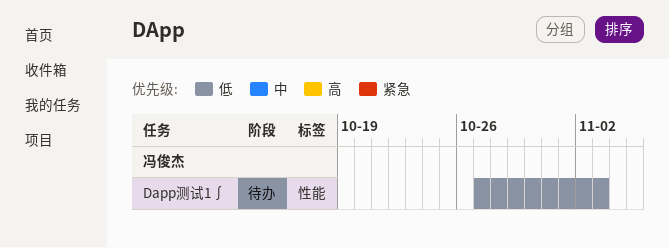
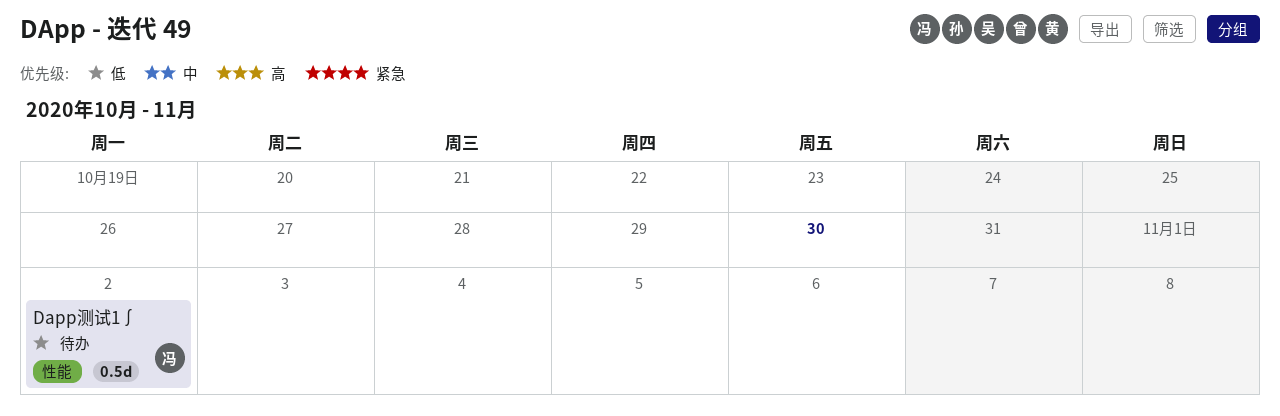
Dapp测试1∫, due: Nov 3 -> Nov 2

